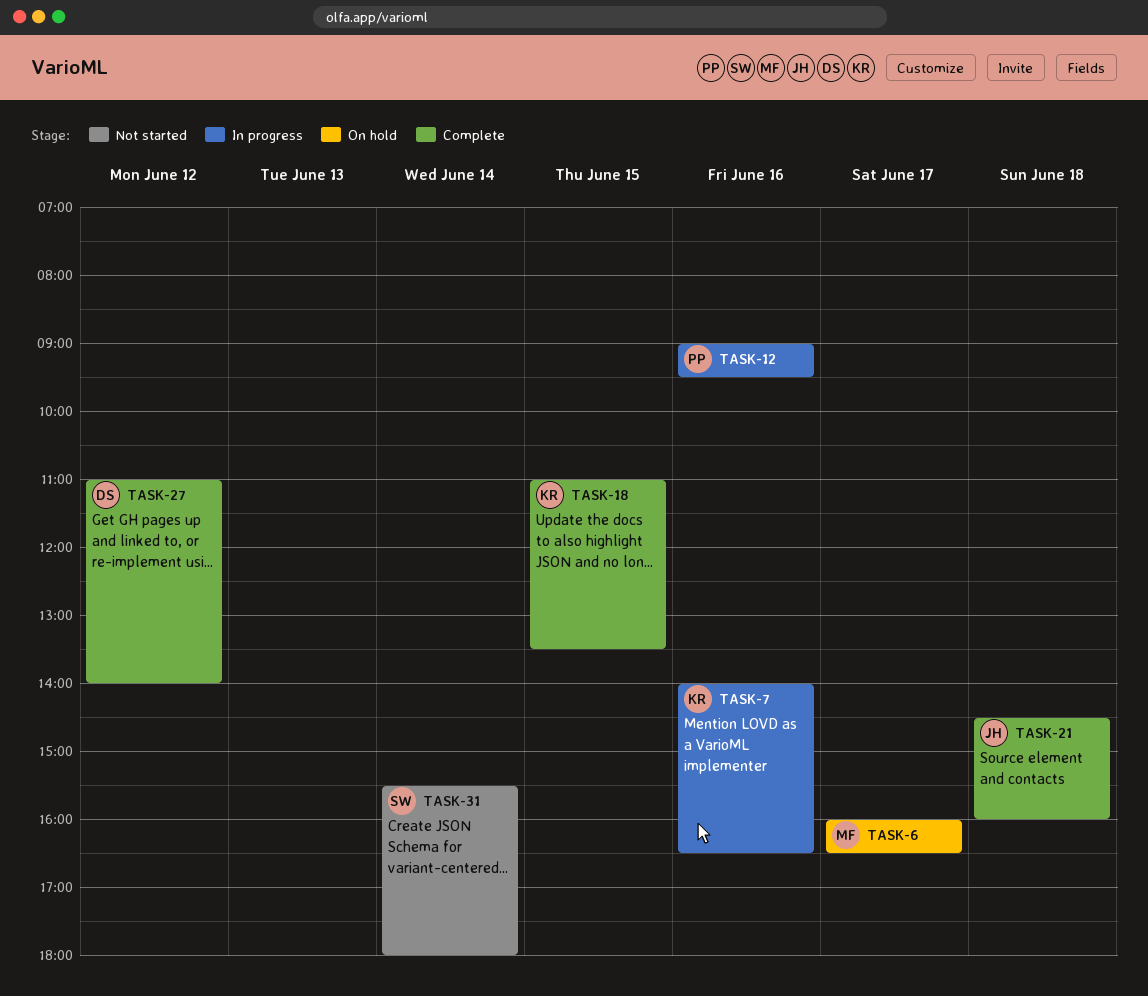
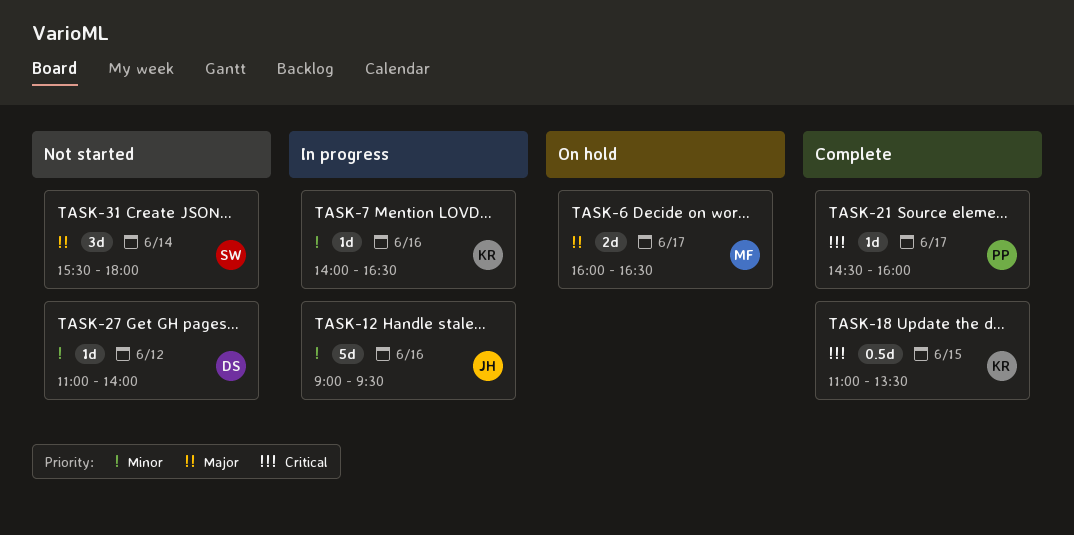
TASK-12, owner: PP -> JH
TASK-21, owner: JH -> PP
TASK-21, day: Jun 18 -> Jun 17
TASK-27, status: Complete -> Not started

